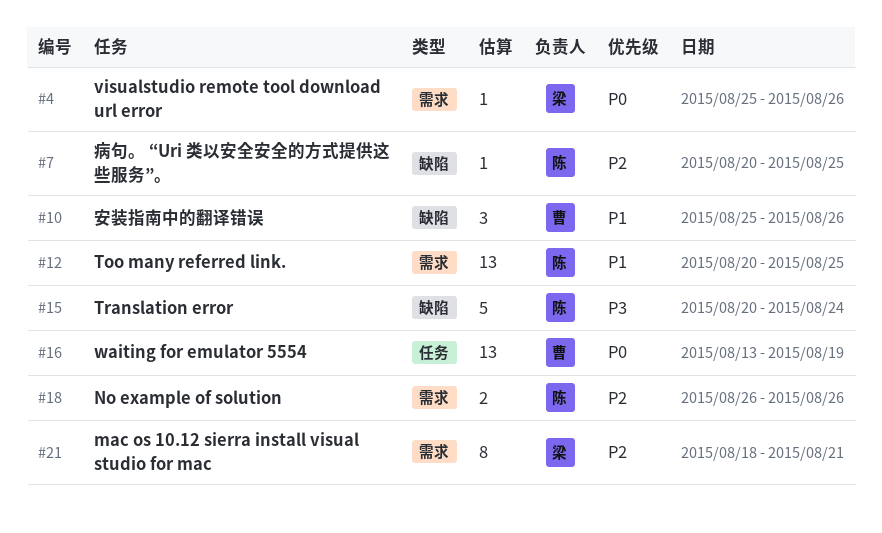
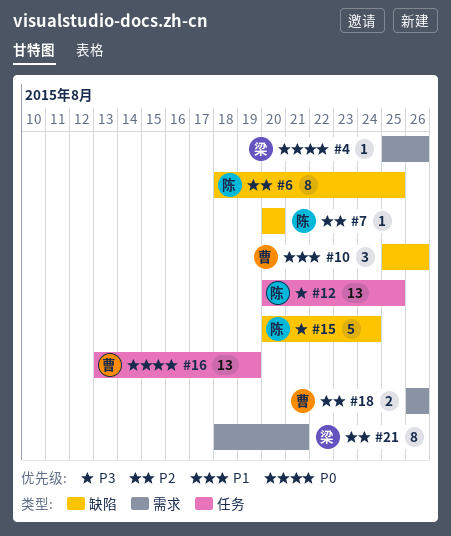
#6: none -> present
#7, due: Aug 25 -> Aug 20
#12, priority: P1 -> P3
#12, label: 需求 -> 任务
#18, owner: 陈 -> 曹

